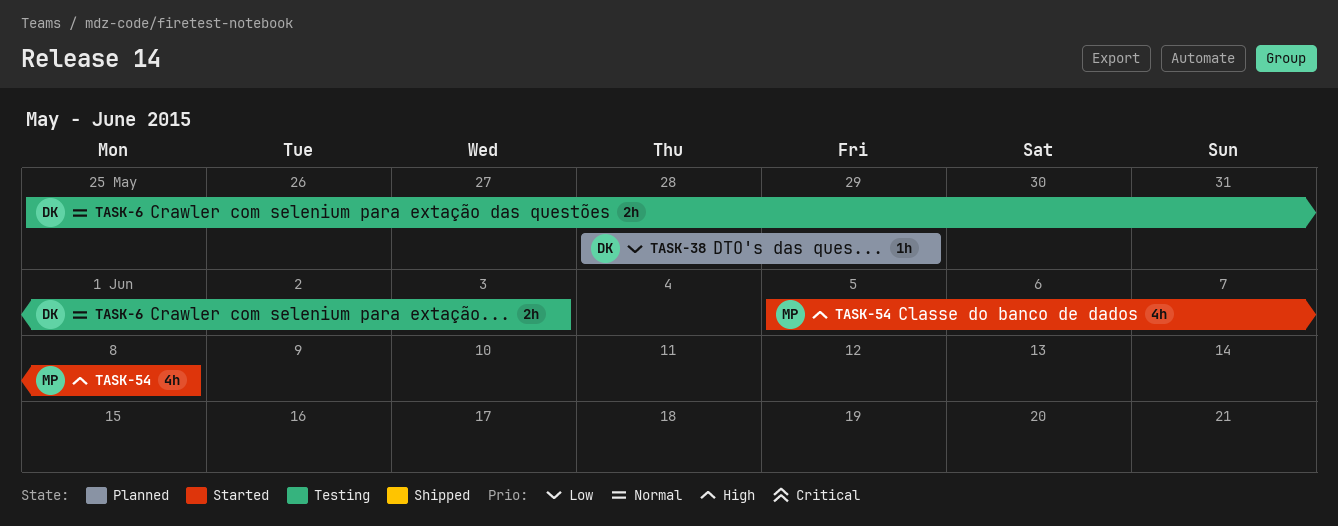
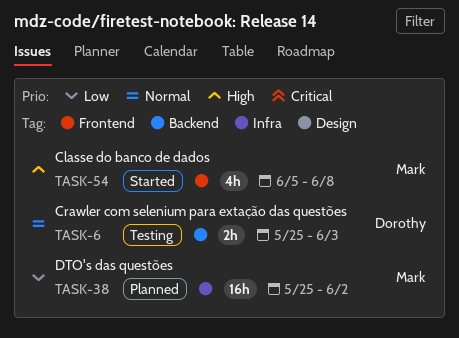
TASK-38, owner: Dorothy -> Mark
TASK-38, estimate: 1h -> 16h
TASK-38, start: May 28 -> May 25
TASK-38, due: May 29 -> Jun 2

